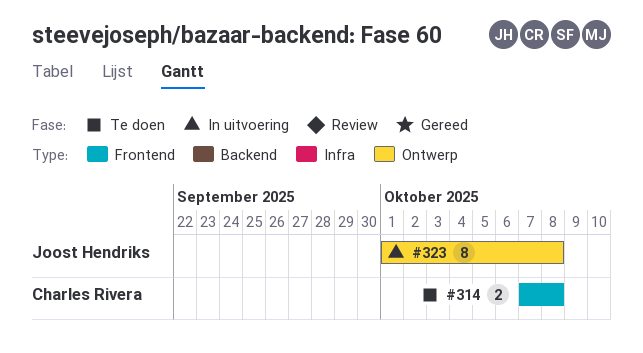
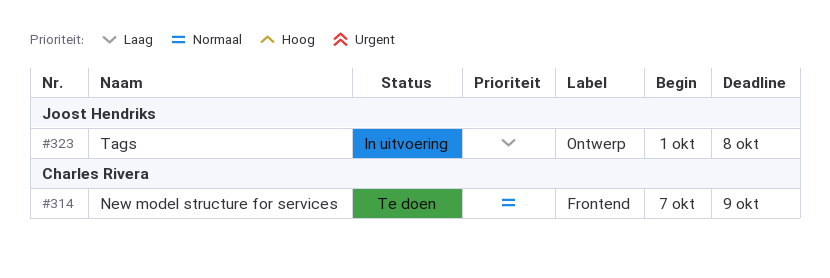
#314, due: Oct 8 -> Oct 9

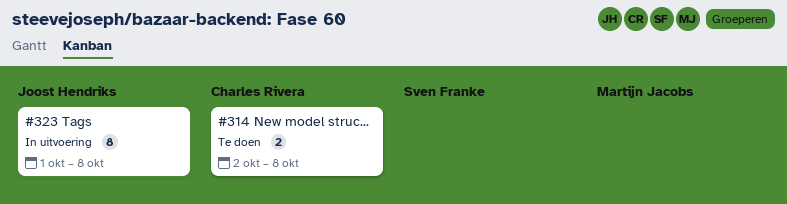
#314, start: Oct 7 -> Oct 2
#314, due: Oct 9 -> Oct 8

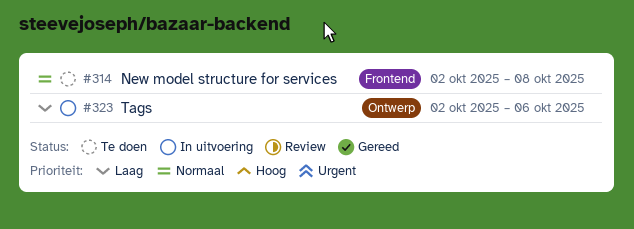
#323, start: Oct 1 -> Oct 2
#323, due: Oct 8 -> Oct 6

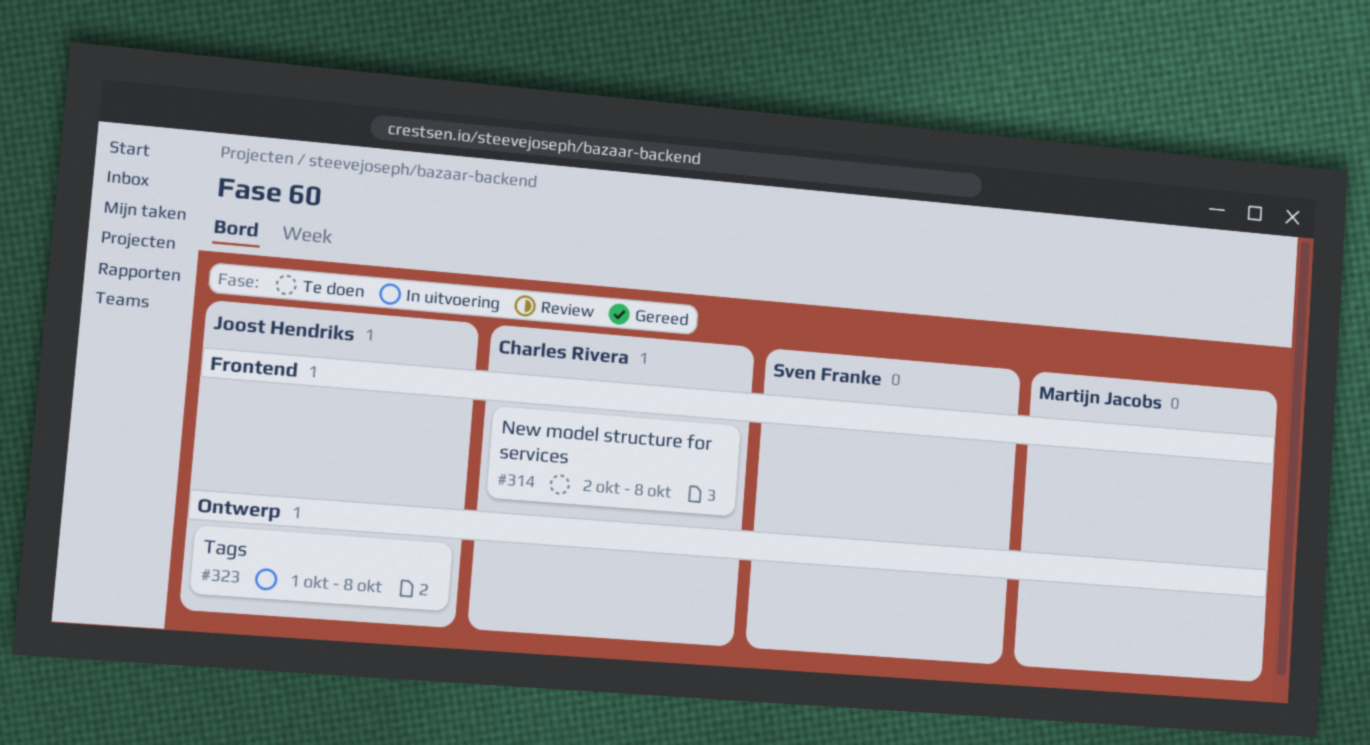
#323, start: Oct 2 -> Oct 1
#323, due: Oct 6 -> Oct 8

